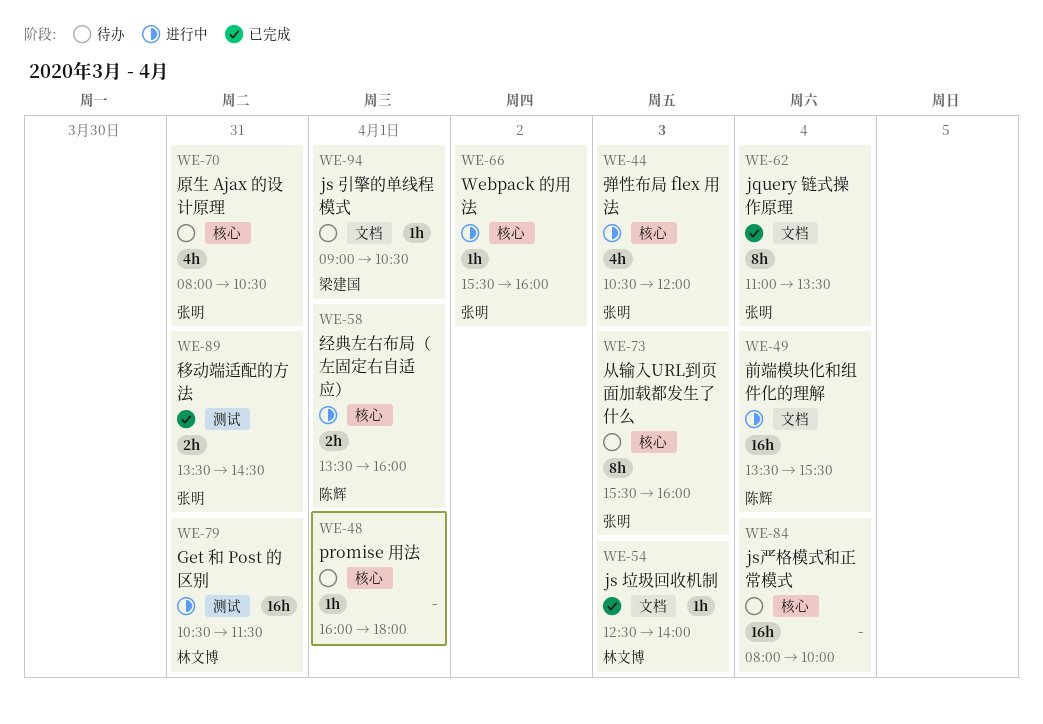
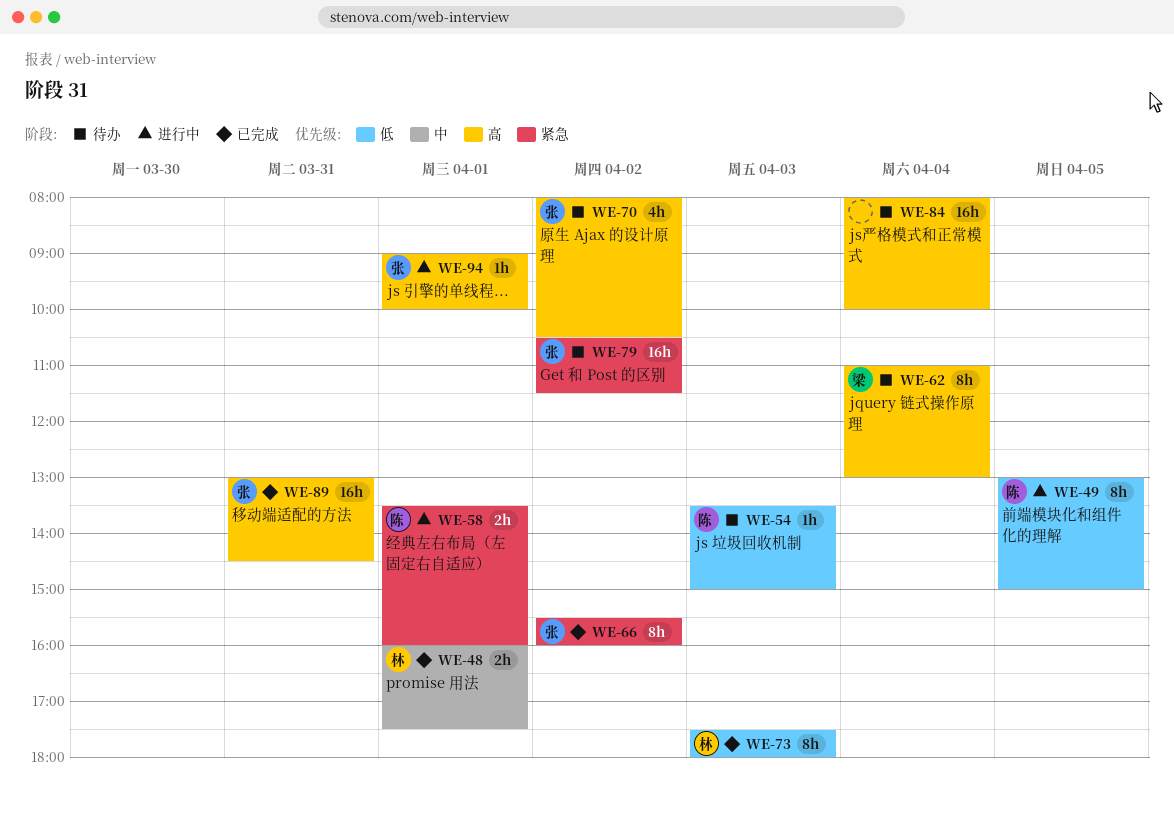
WE-44: present -> none
WE-48, status: 待办 -> 已完成
WE-48, owner: none -> 林文博
WE-48, estimate: 1h -> 2h
WE-48, ends: 18:00 -> 17:30
WE-49, estimate: 16h -> 8h
WE-49, day: Apr 4 -> Apr 5
WE-49, begins: 13:30 -> 13:00
WE-49, ends: 15:30 -> 15:00
WE-54, status: 已完成 -> 待办
WE-54, owner: 林文博 -> 陈辉
WE-54, begins: 12:30 -> 13:30
WE-54, ends: 14:00 -> 15:00
WE-62, status: 已完成 -> 待办
WE-62, owner: 张明 -> 梁建国
WE-62, ends: 13:30 -> 13:00
WE-66, status: 进行中 -> 已完成
WE-66, estimate: 1h -> 8h
WE-70, day: Mar 31 -> Apr 2
WE-73, status: 待办 -> 已完成
WE-73, owner: 张明 -> 林文博
WE-73, begins: 15:30 -> 17:30
WE-73, ends: 16:00 -> 18:00
WE-79, status: 进行中 -> 待办
WE-79, owner: 林文博 -> 张明
WE-79, day: Mar 31 -> Apr 2
WE-89, estimate: 2h -> 16h
WE-89, begins: 13:30 -> 13:00
WE-94, status: 待办 -> 进行中
WE-94, owner: 梁建国 -> 张明
WE-94, ends: 10:30 -> 10:00

